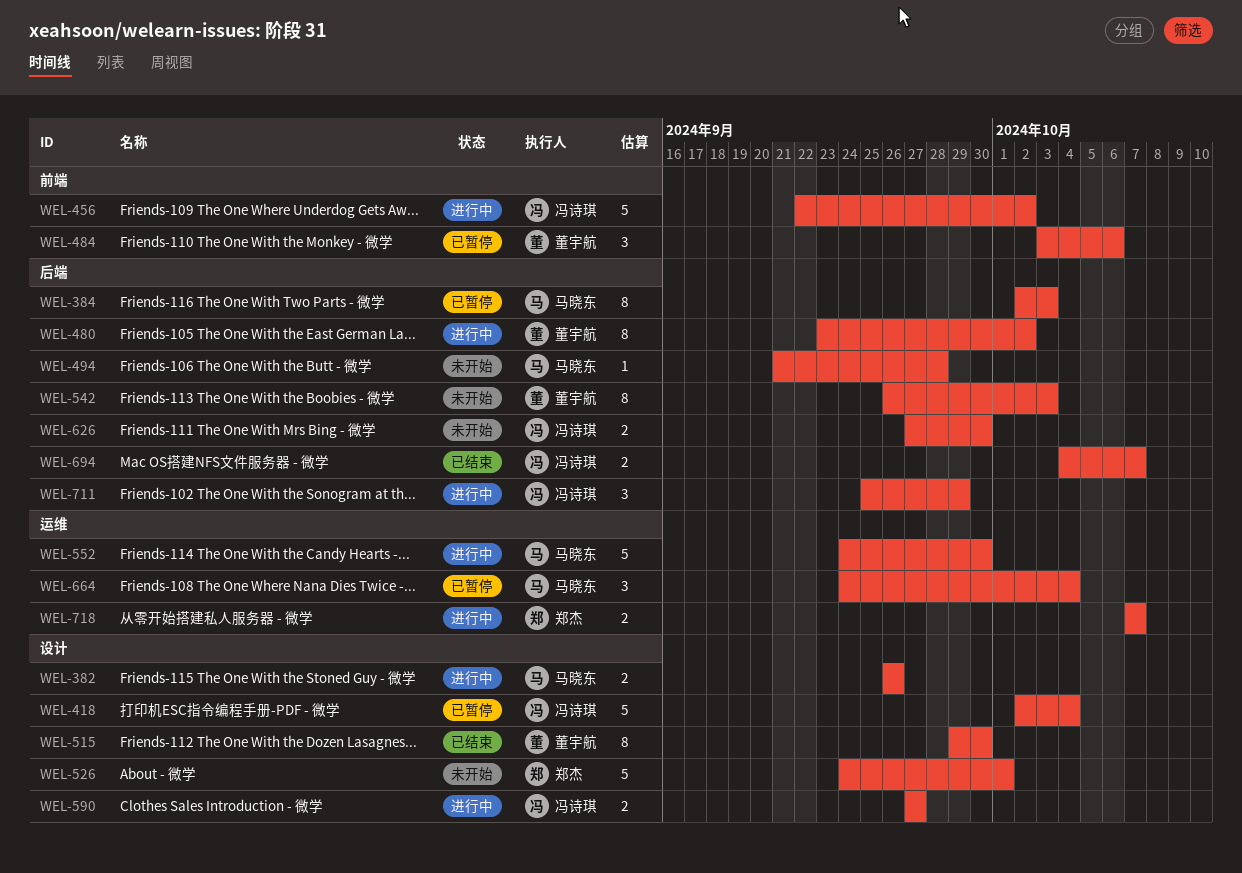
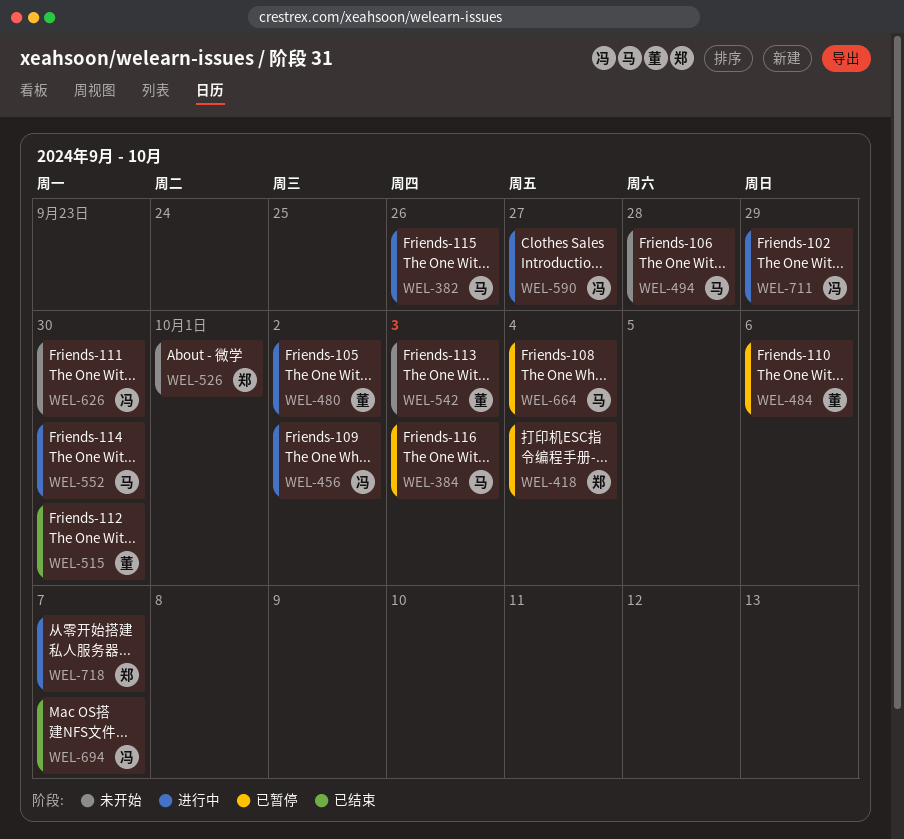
WEL-418, owner: 冯诗琪 -> 郑杰

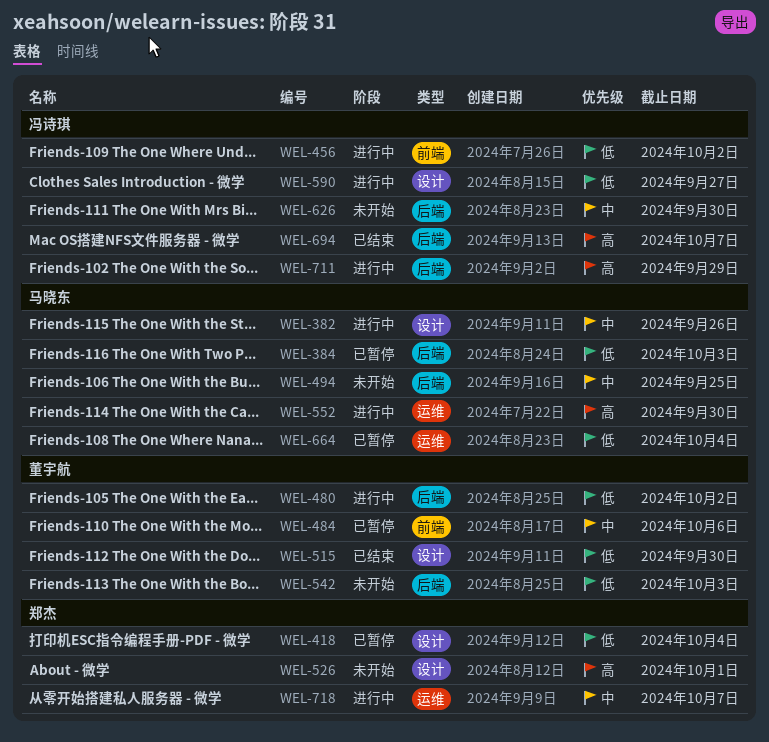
WEL-494, due: Sep 28 -> Sep 25

